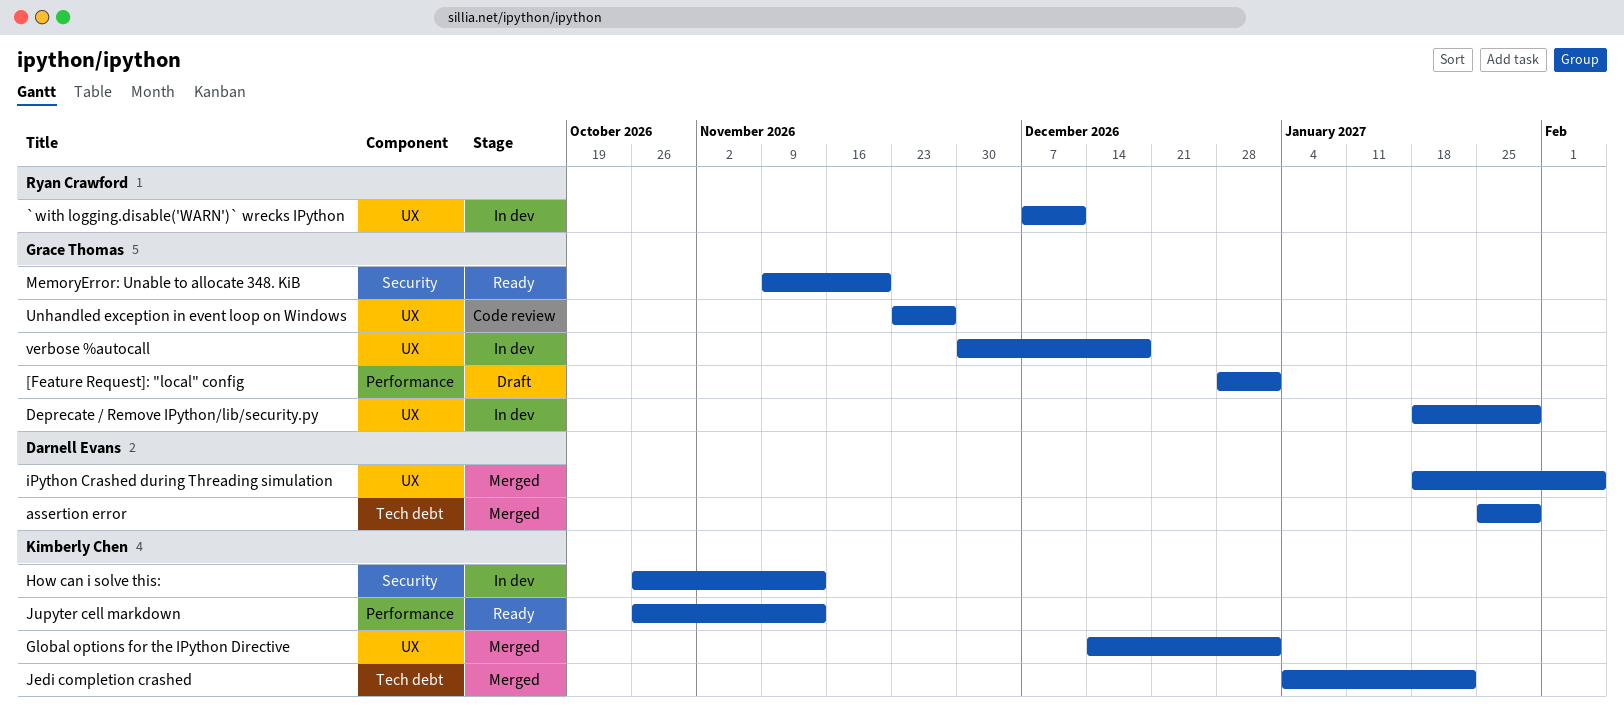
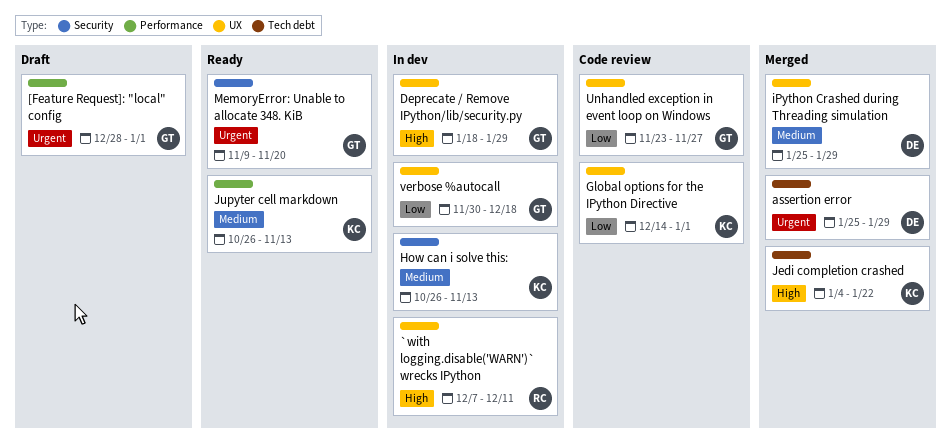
Global options for the IPython Directive, status: Merged -> Code review
iPython Crashed during Threading simulation, start: Jan 18 -> Jan 25
iPython Crashed during Threading simulation, due: Feb 5 -> Jan 29

